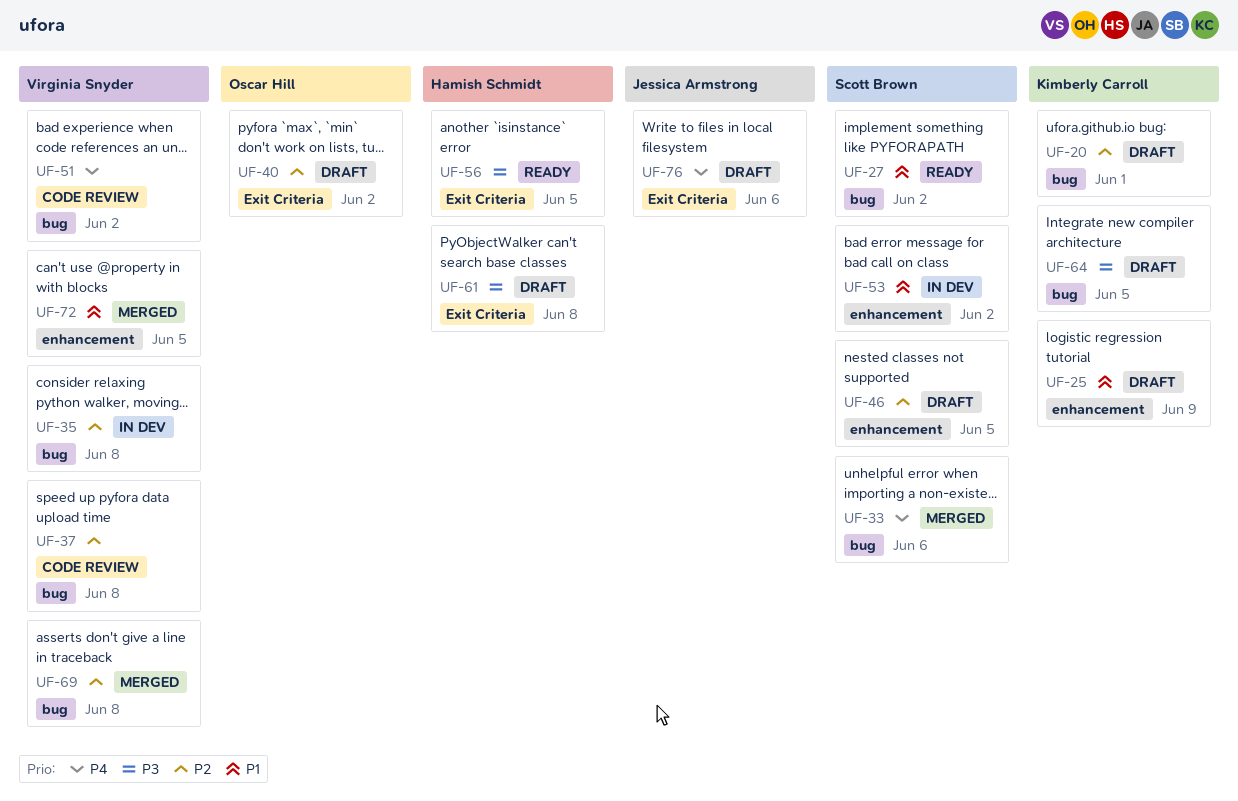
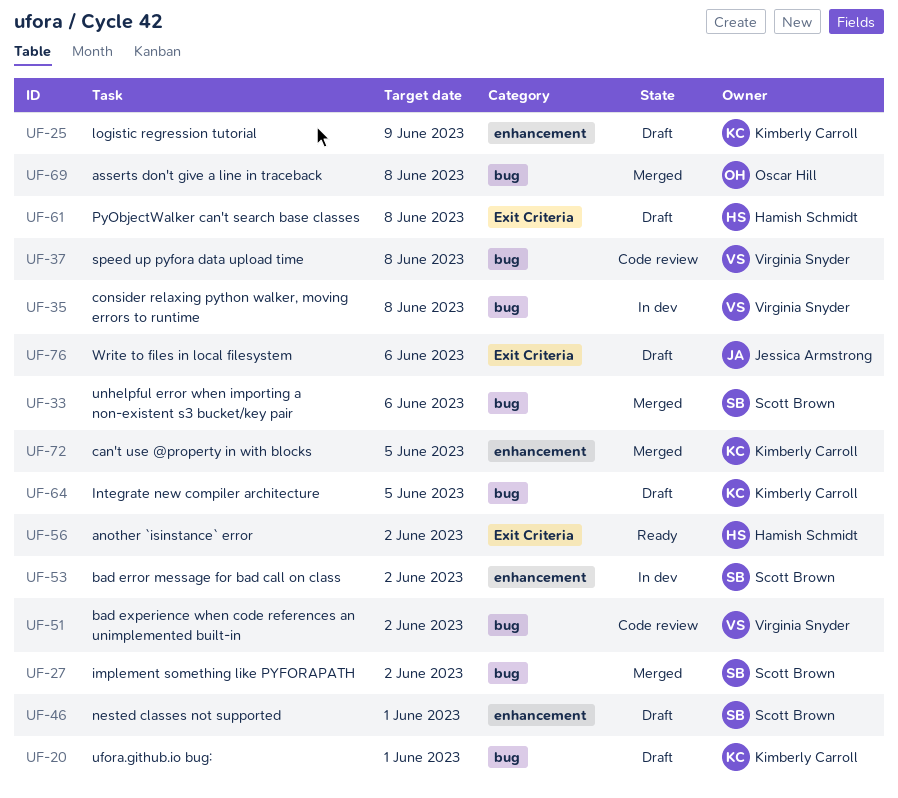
UF-27, status: Ready -> Merged
UF-40: present -> none
UF-46, due: Jun 5 -> Jun 1
UF-56, due: Jun 5 -> Jun 2
UF-69, owner: Virginia Snyder -> Oscar Hill
UF-72, owner: Virginia Snyder -> Kimberly Carroll

